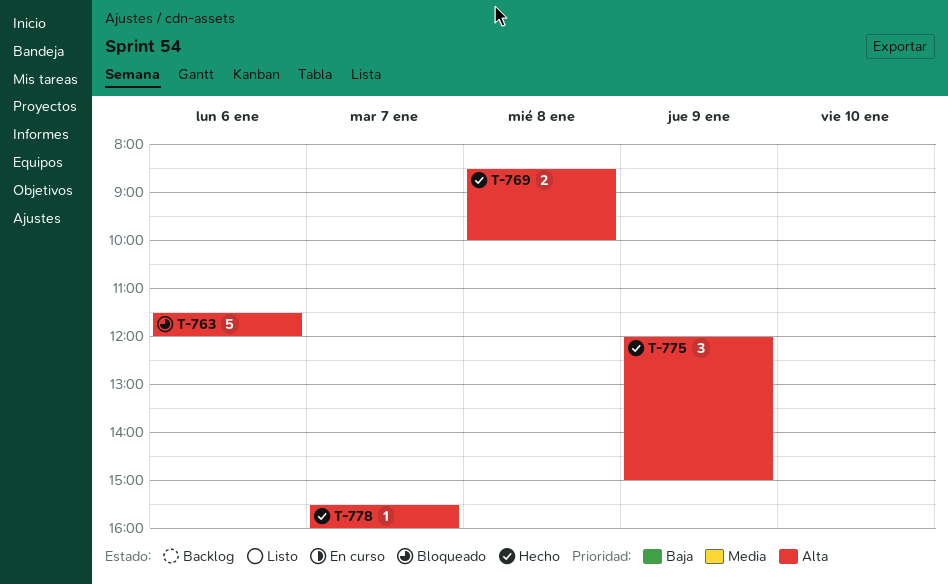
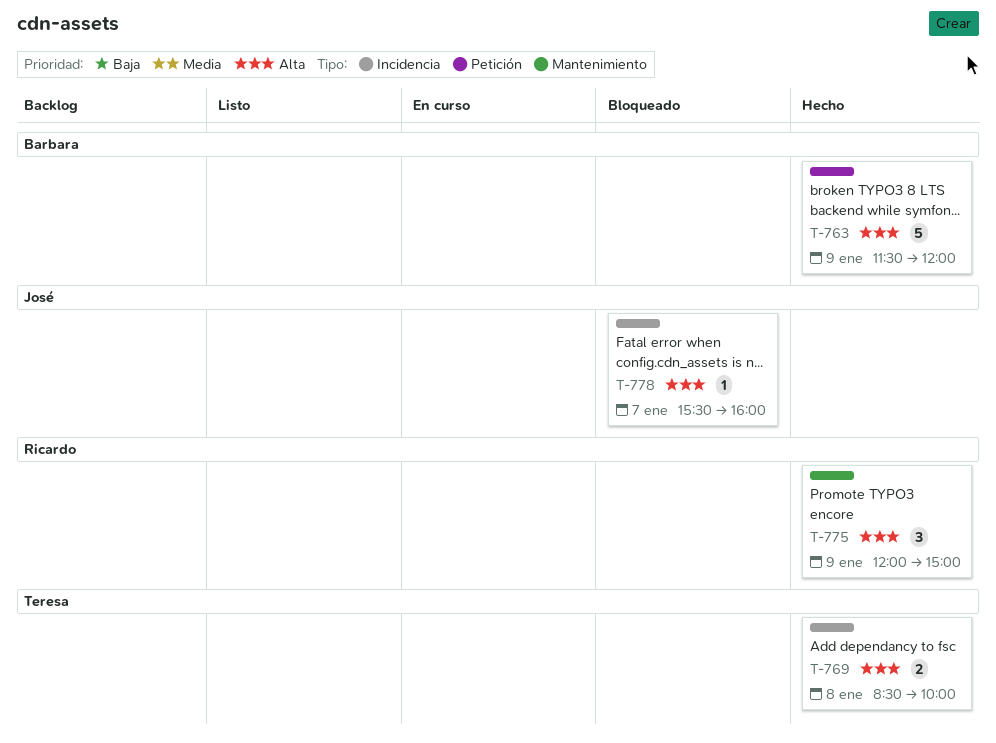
T-763, status: Bloqueado -> Hecho
T-763, day: Jan 6 -> Jan 9
T-778, status: Hecho -> Bloqueado

